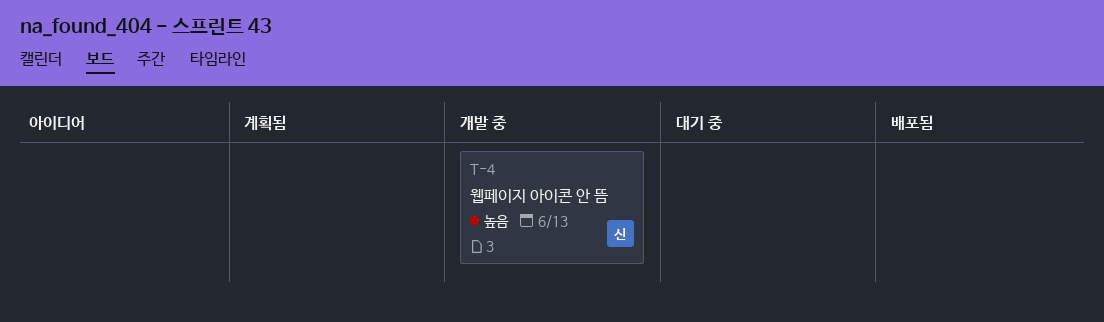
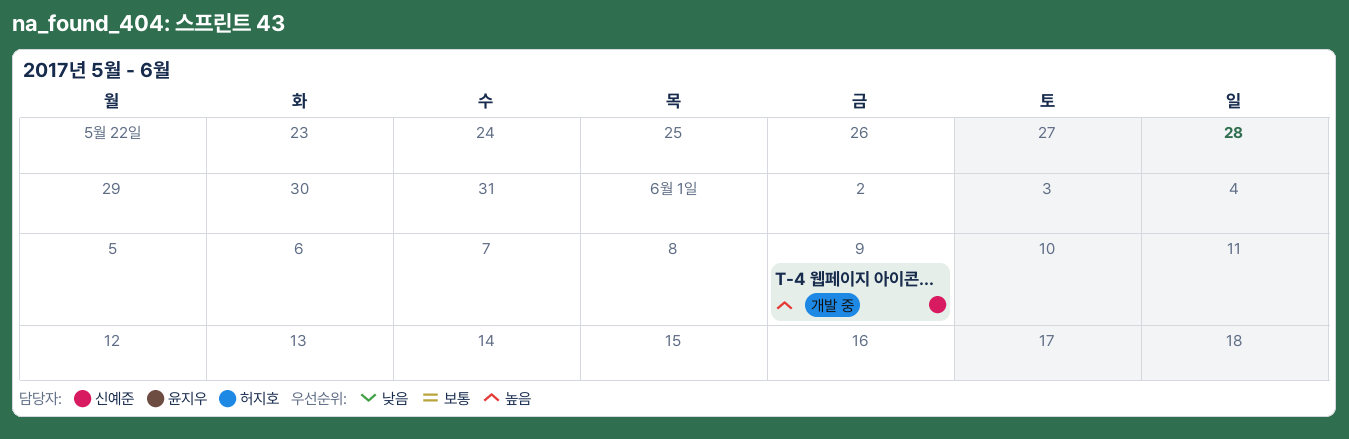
T-4, due: Jun 13 -> Jun 9

